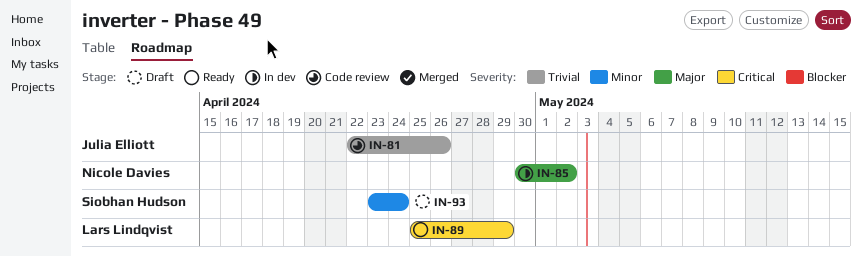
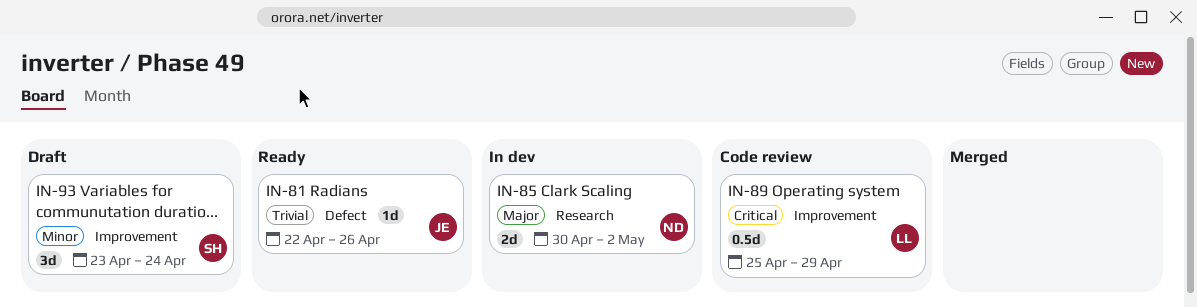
IN-81, status: Code review -> Ready
IN-89, status: Ready -> Code review

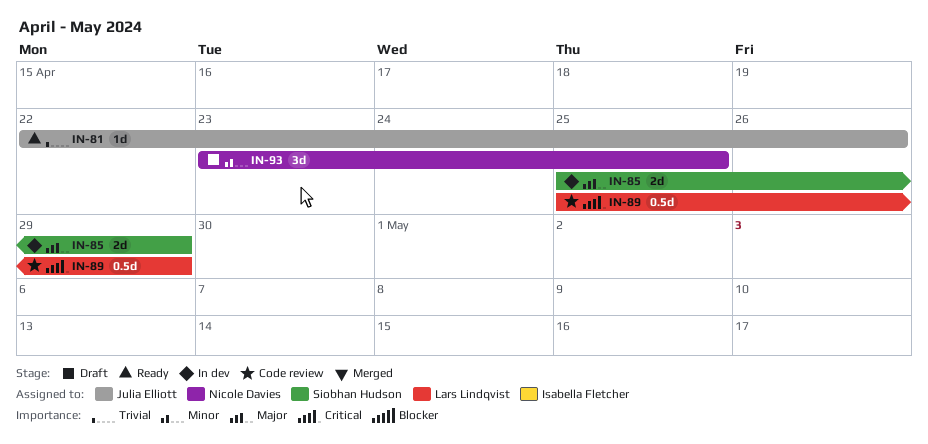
IN-85, owner: Nicole Davies -> Siobhan Hudson
IN-85, start: Apr 30 -> Apr 25
IN-85, due: May 2 -> Apr 29
IN-93, owner: Siobhan Hudson -> Nicole Davies
IN-93, due: Apr 24 -> Apr 25

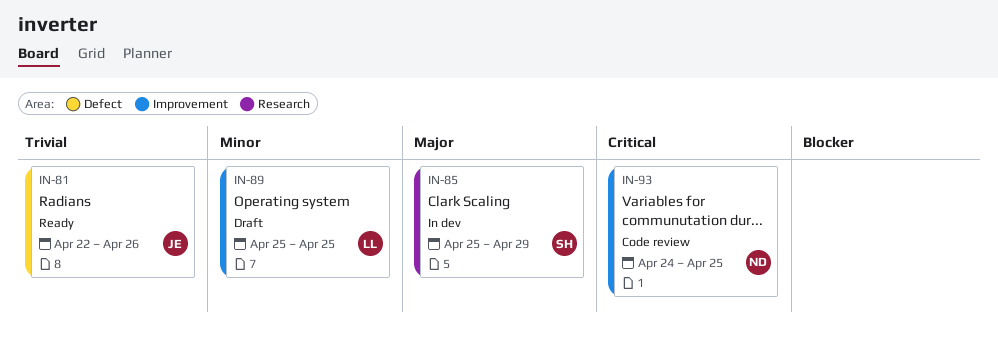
IN-89, status: Code review -> Draft
IN-89, priority: Critical -> Minor
IN-89, due: Apr 29 -> Apr 25
IN-93, status: Draft -> Code review
IN-93, priority: Minor -> Critical
IN-93, start: Apr 23 -> Apr 24

